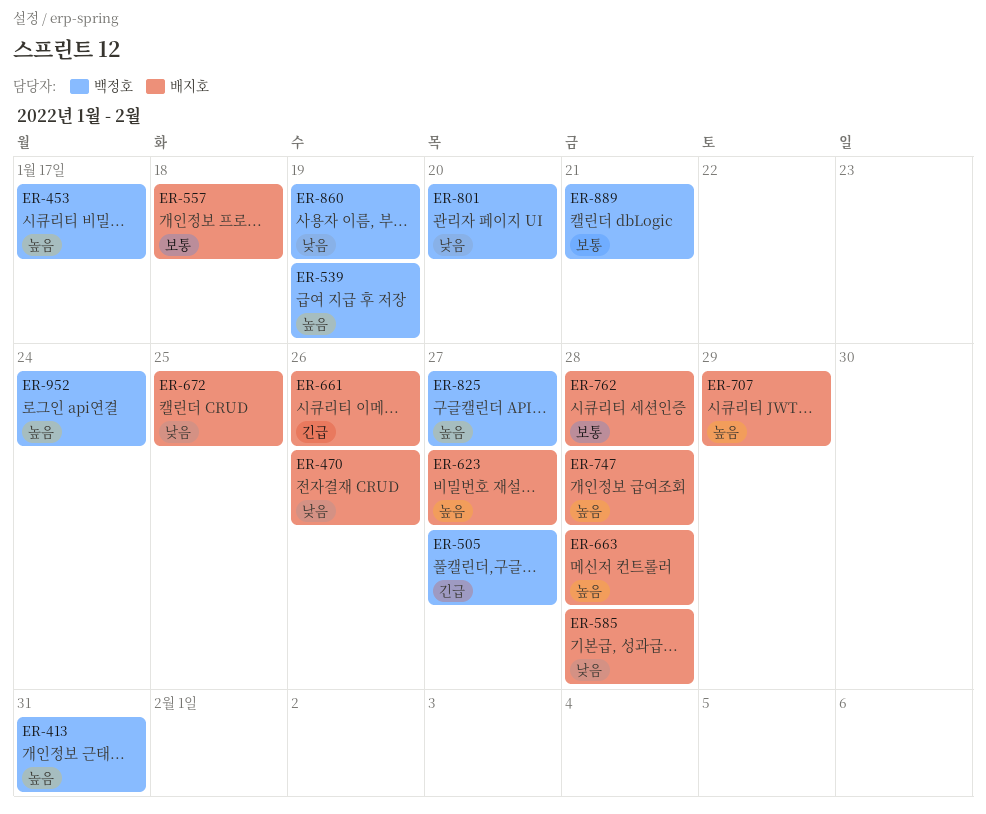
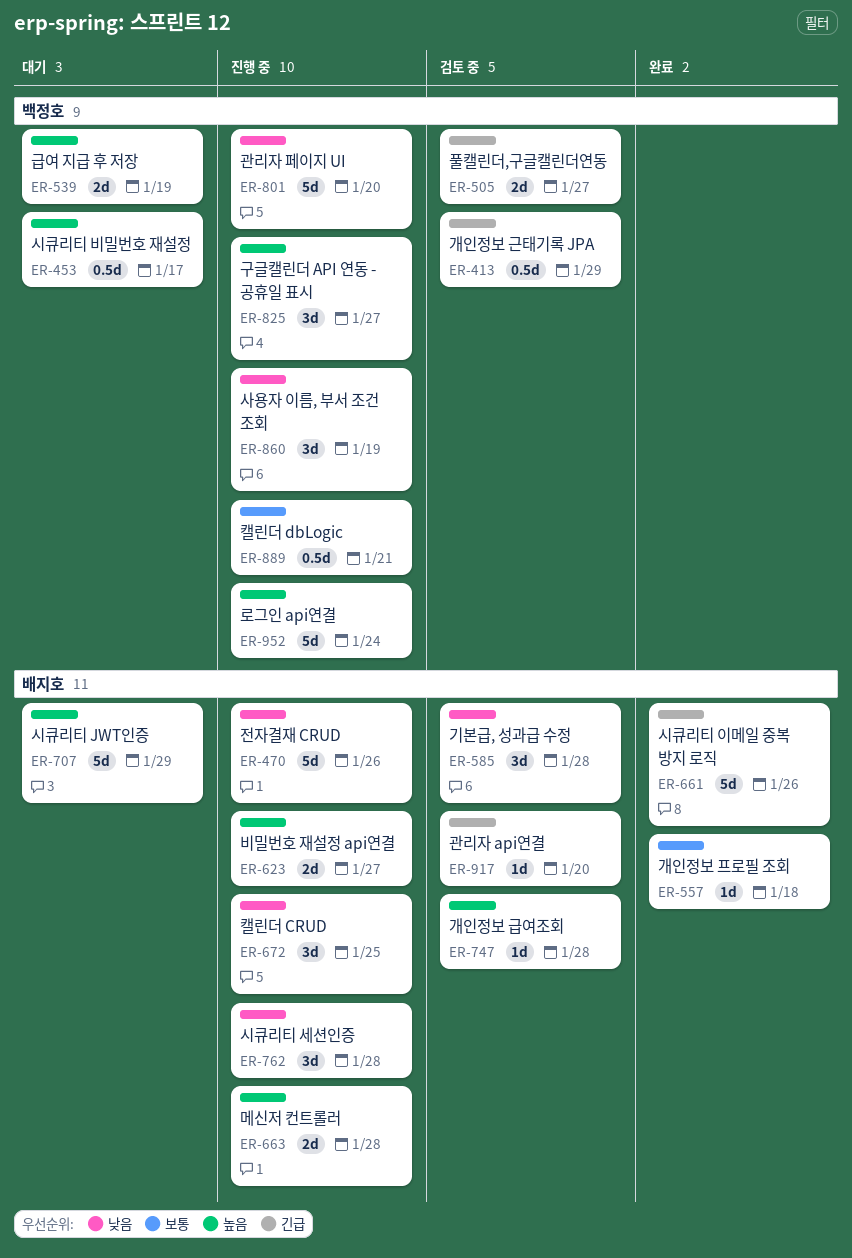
ER-413, priority: 높음 -> 긴급
ER-413, due: Jan 31 -> Jan 29
ER-762, priority: 보통 -> 낮음
ER-917: none -> present

